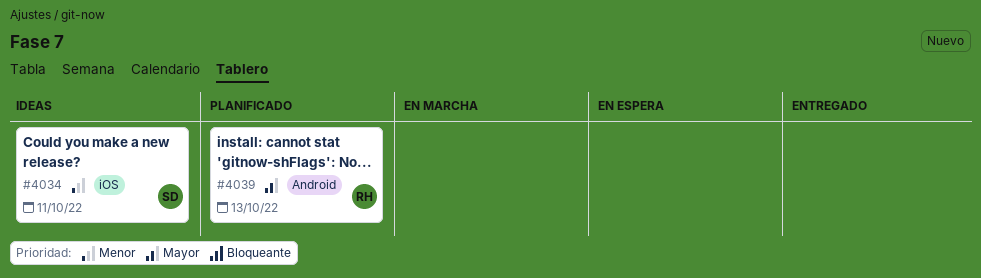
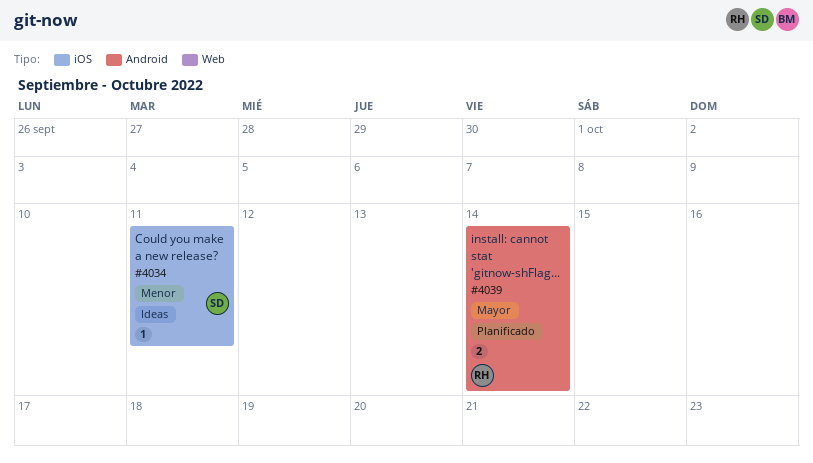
#4039, due: Oct 13 -> Oct 14

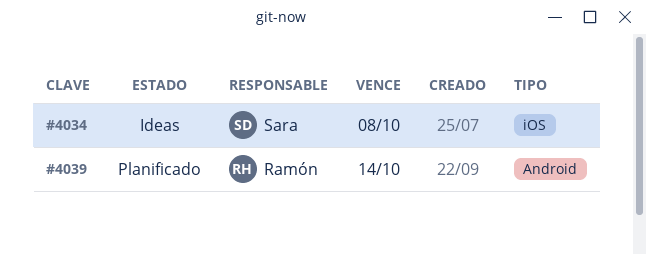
#4034, due: Oct 11 -> Oct 8

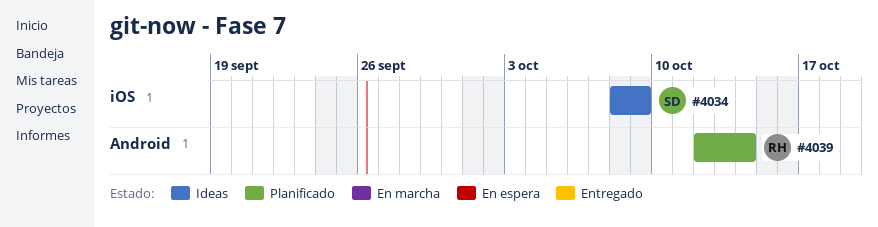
#4034, due: Oct 8 -> Oct 9

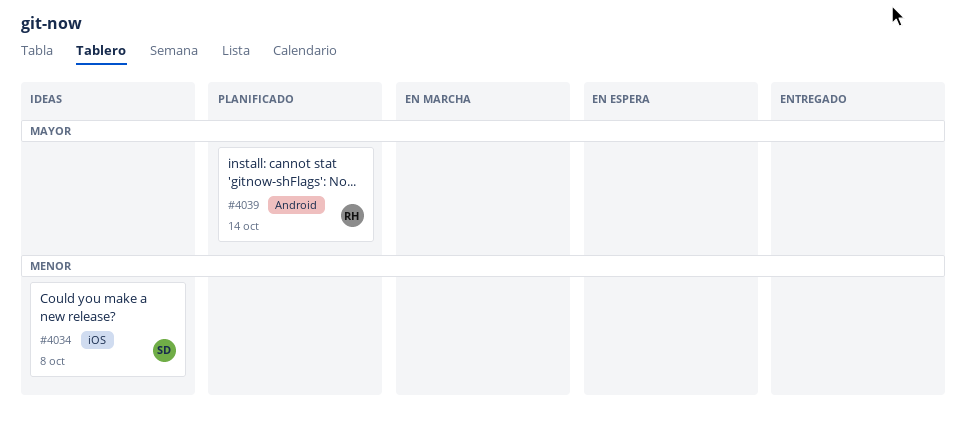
#4034, due: Oct 9 -> Oct 8

